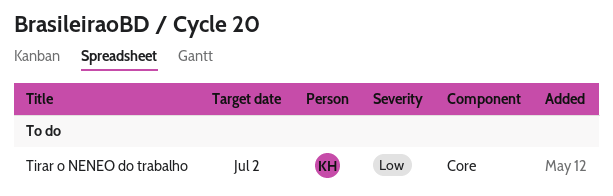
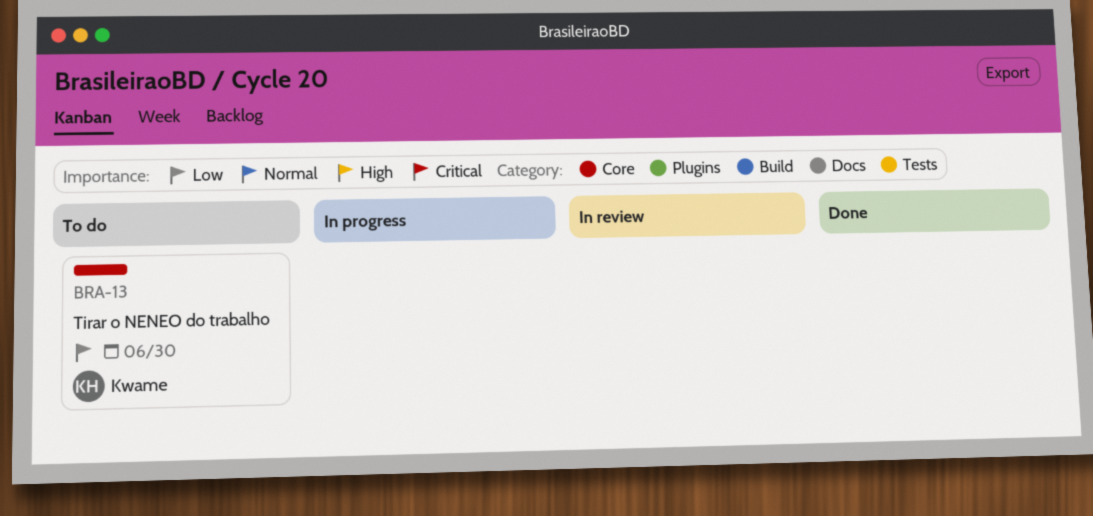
Tirar o NENEO do trabalho, due: Jul 2 -> Jun 30

